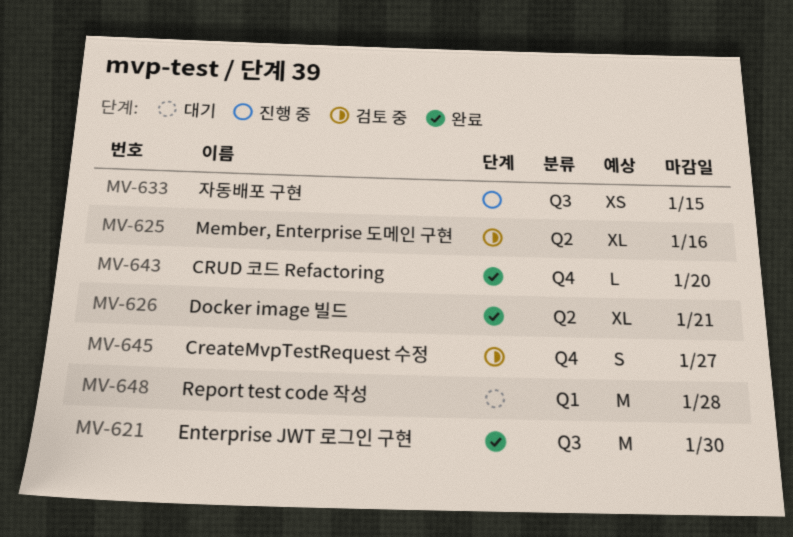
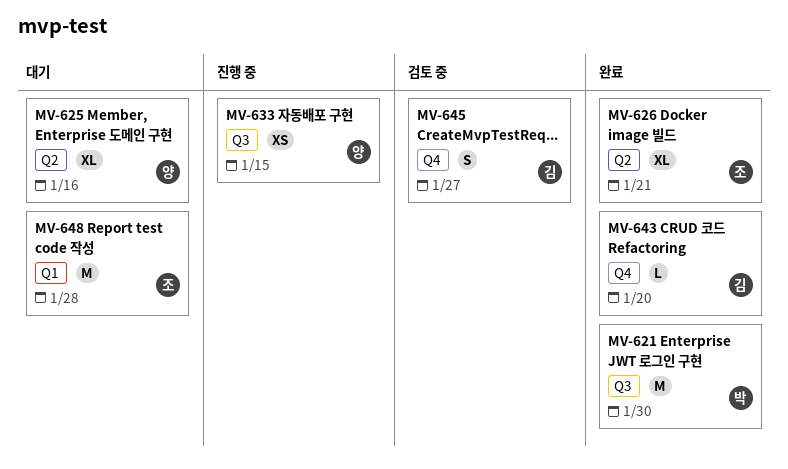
MV-625, status: 검토 중 -> 대기

